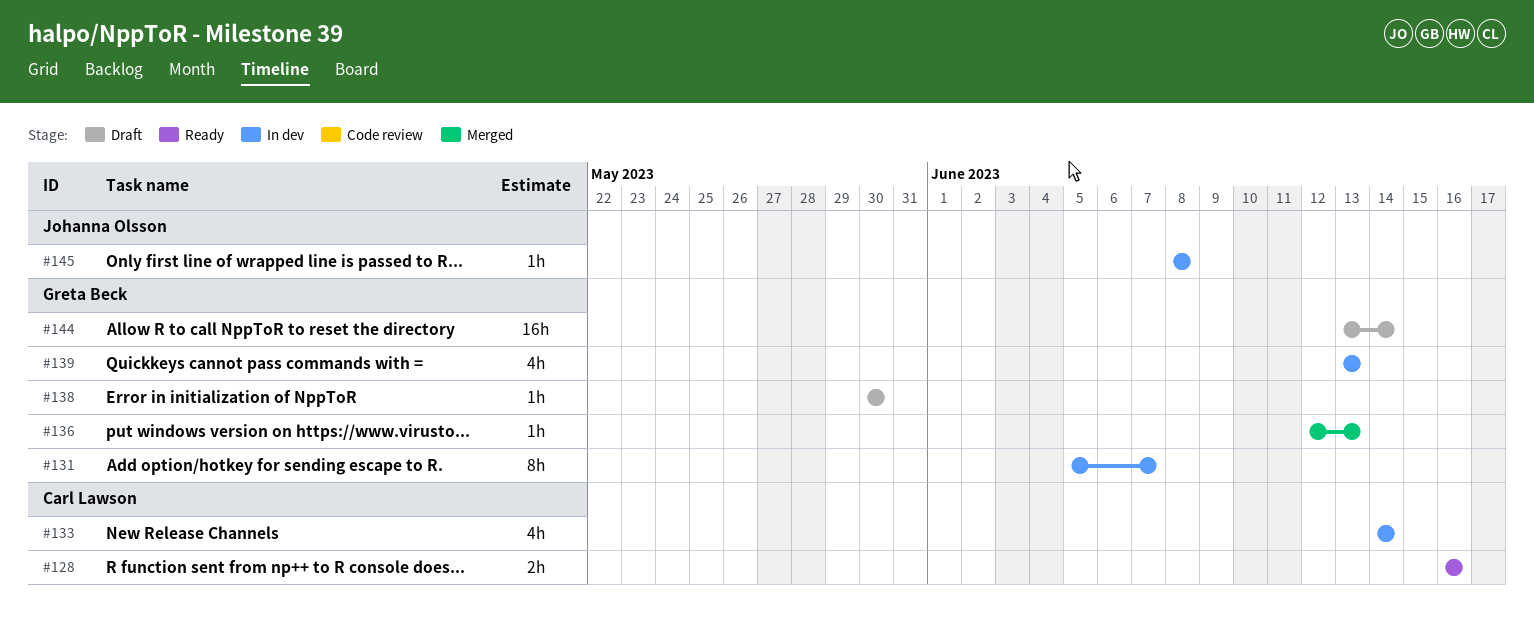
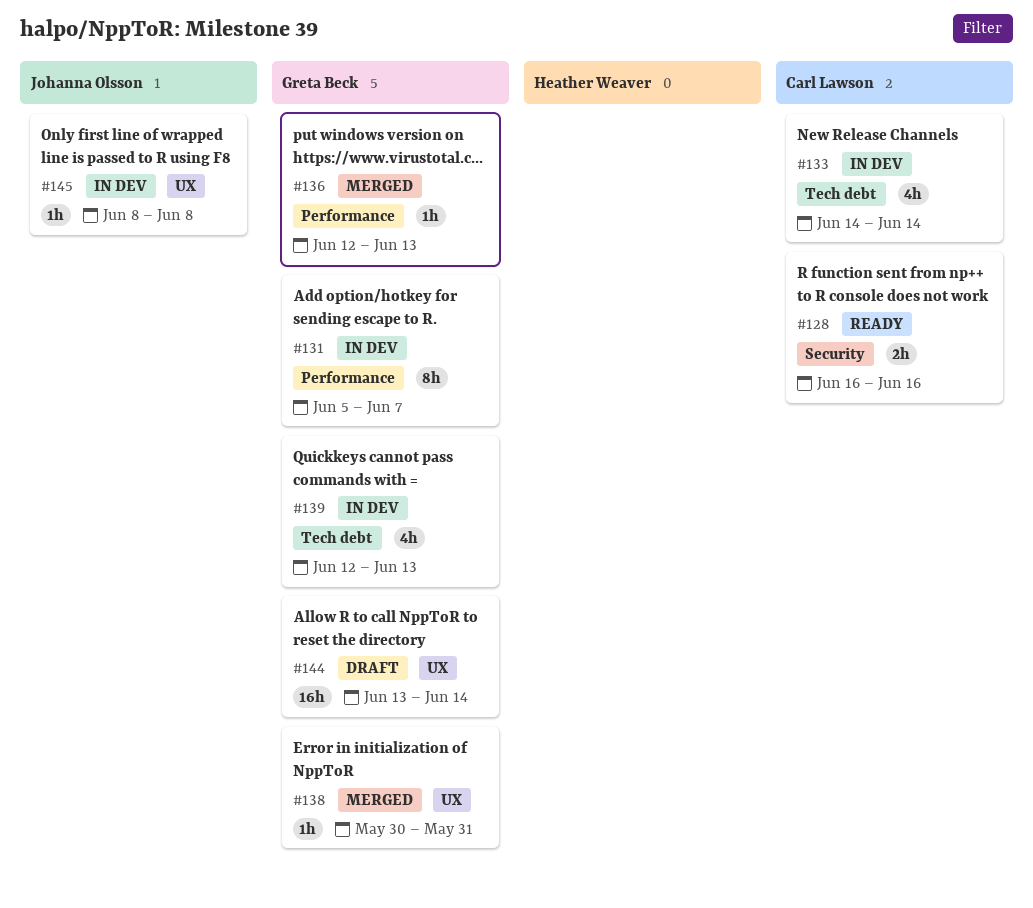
#138, status: Draft -> Merged
#138, due: May 30 -> May 31
#139, start: Jun 13 -> Jun 12

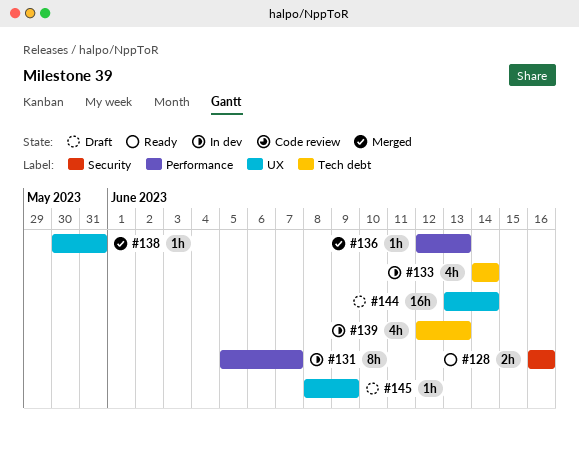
#145, status: In dev -> Draft
#145, due: Jun 8 -> Jun 9

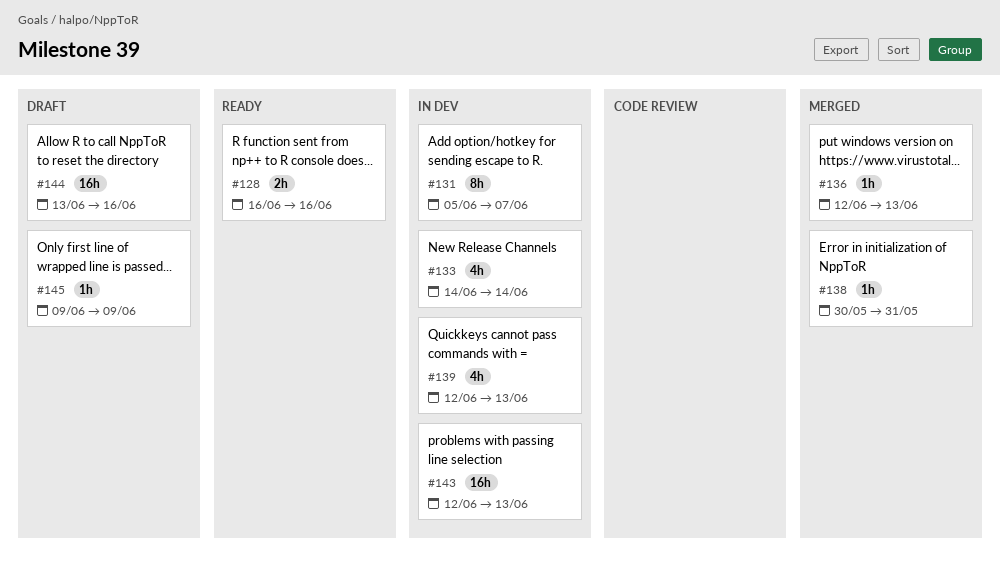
#143: none -> present
#144, due: Jun 14 -> Jun 16
#145, start: Jun 8 -> Jun 9

